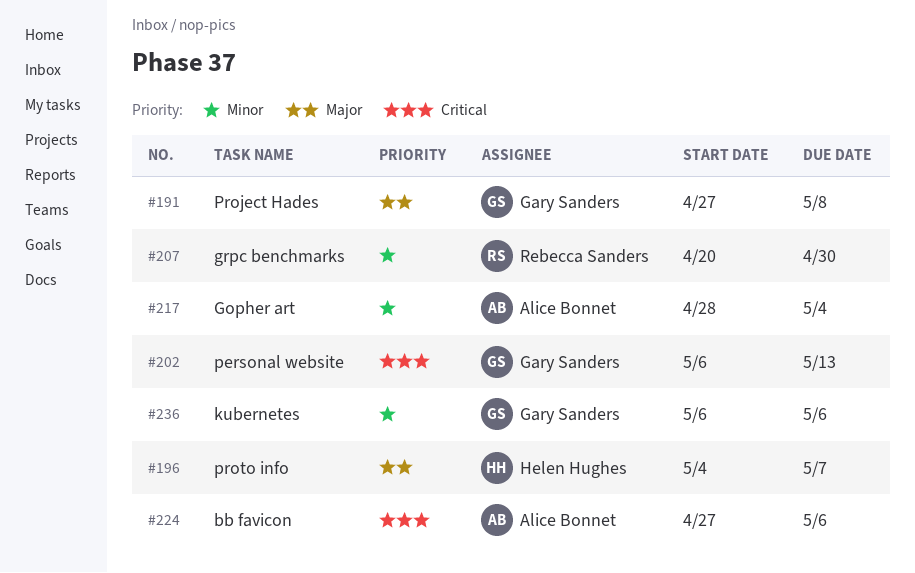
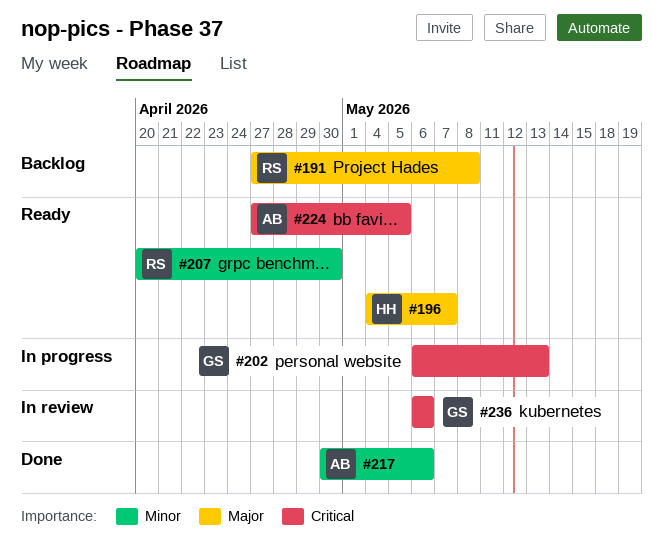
#191, owner: Gary Sanders -> Rebecca Sanders
#217, start: Apr 28 -> Apr 30
#217, due: May 4 -> May 6
#224, due: May 6 -> May 5
#236, priority: Minor -> Critical

